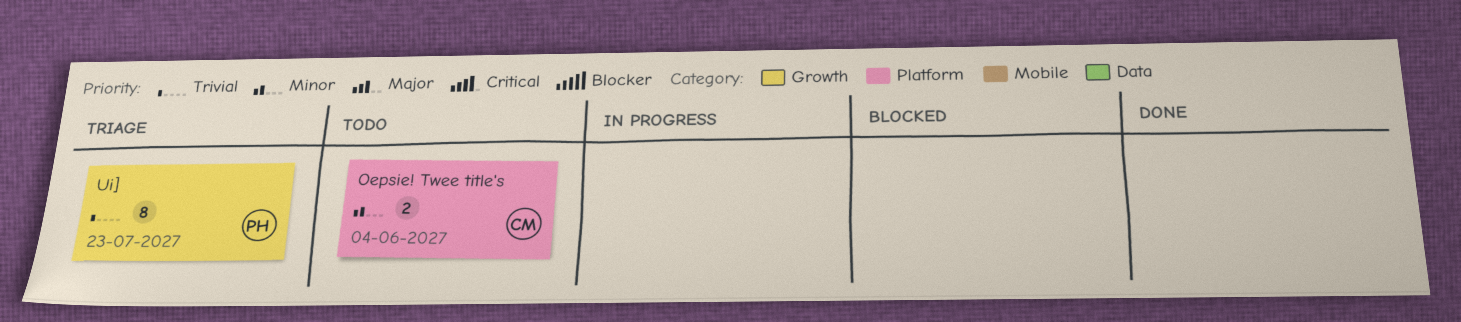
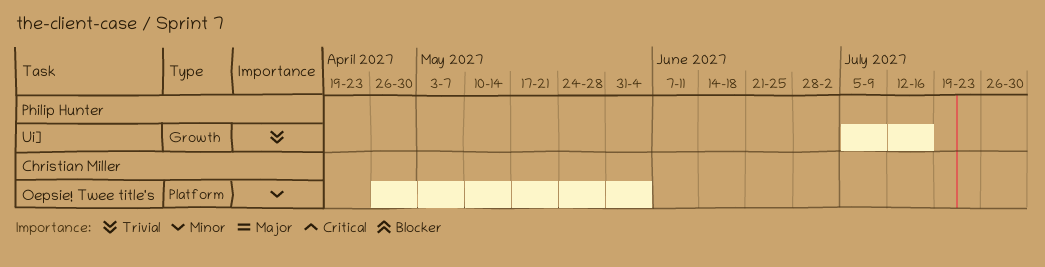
Ui], due: Jul 23 -> Jul 16

